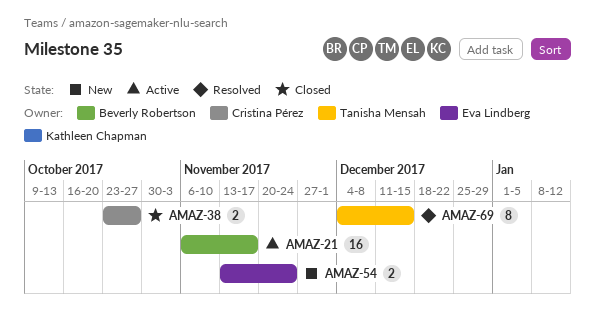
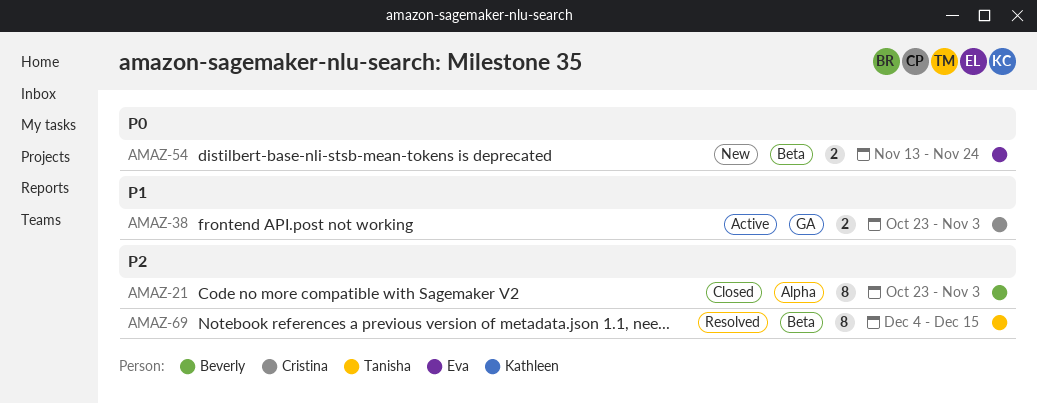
AMAZ-21, status: Active -> Closed
AMAZ-21, estimate: 16 -> 8
AMAZ-21, start: Nov 6 -> Oct 23
AMAZ-21, due: Nov 17 -> Nov 3
AMAZ-38, status: Closed -> Active
AMAZ-38, due: Oct 27 -> Nov 3

